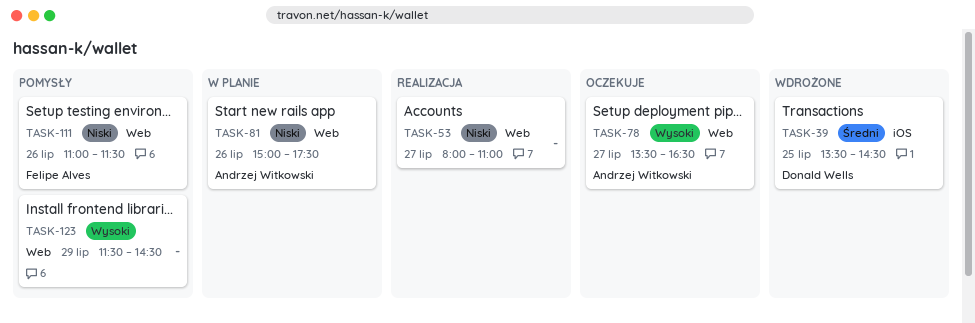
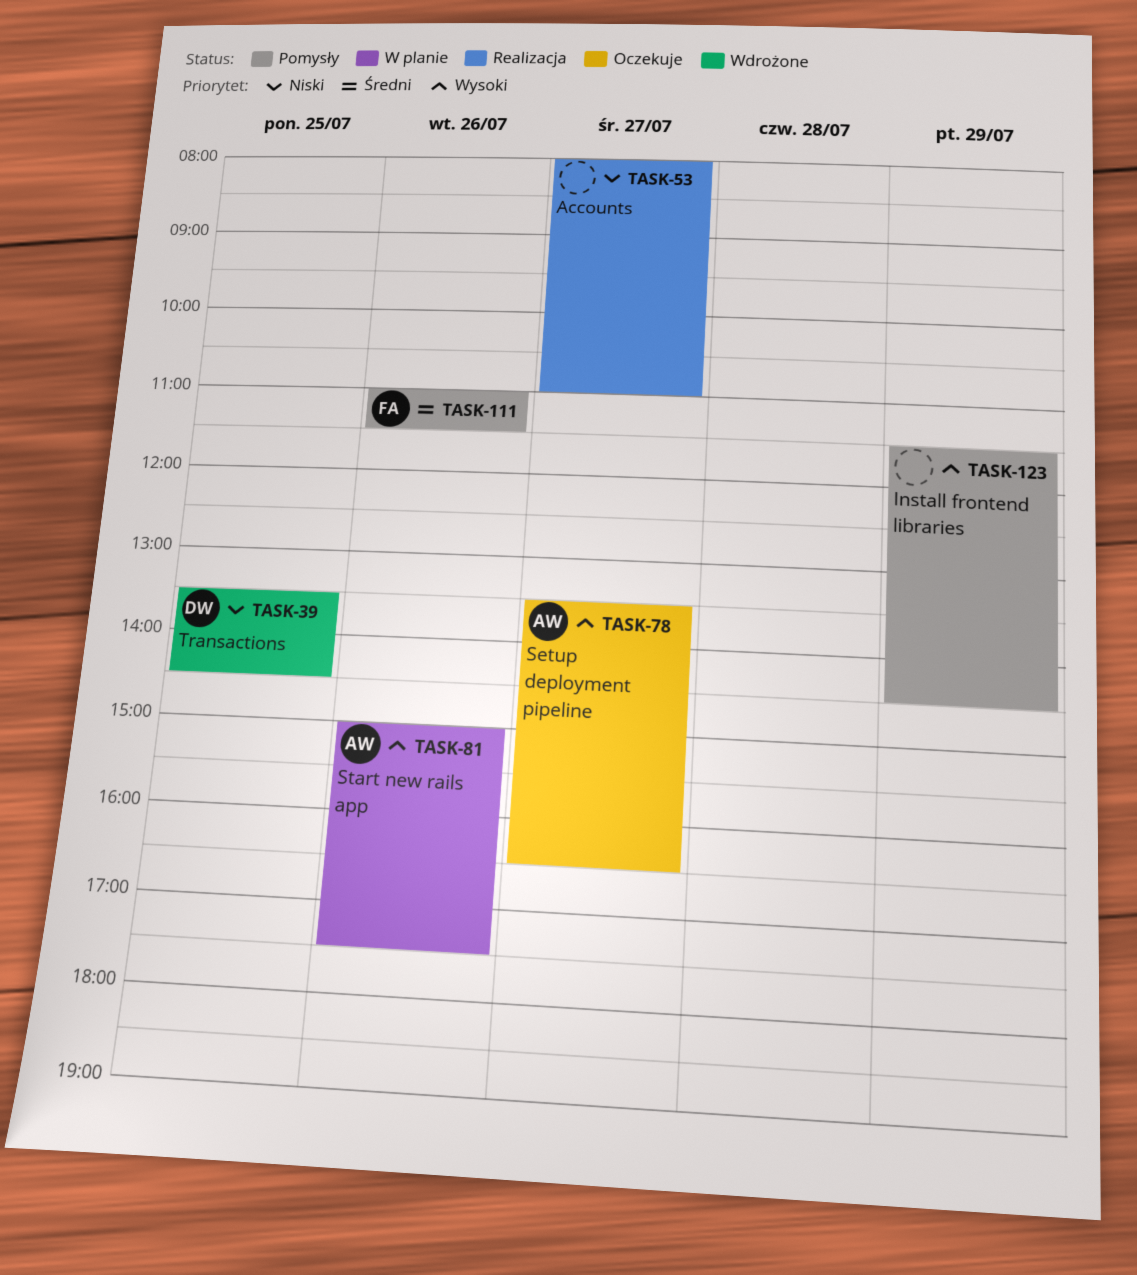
TASK-39, priority: Średni -> Niski
TASK-81, priority: Niski -> Wysoki
TASK-111, priority: Niski -> Średni

